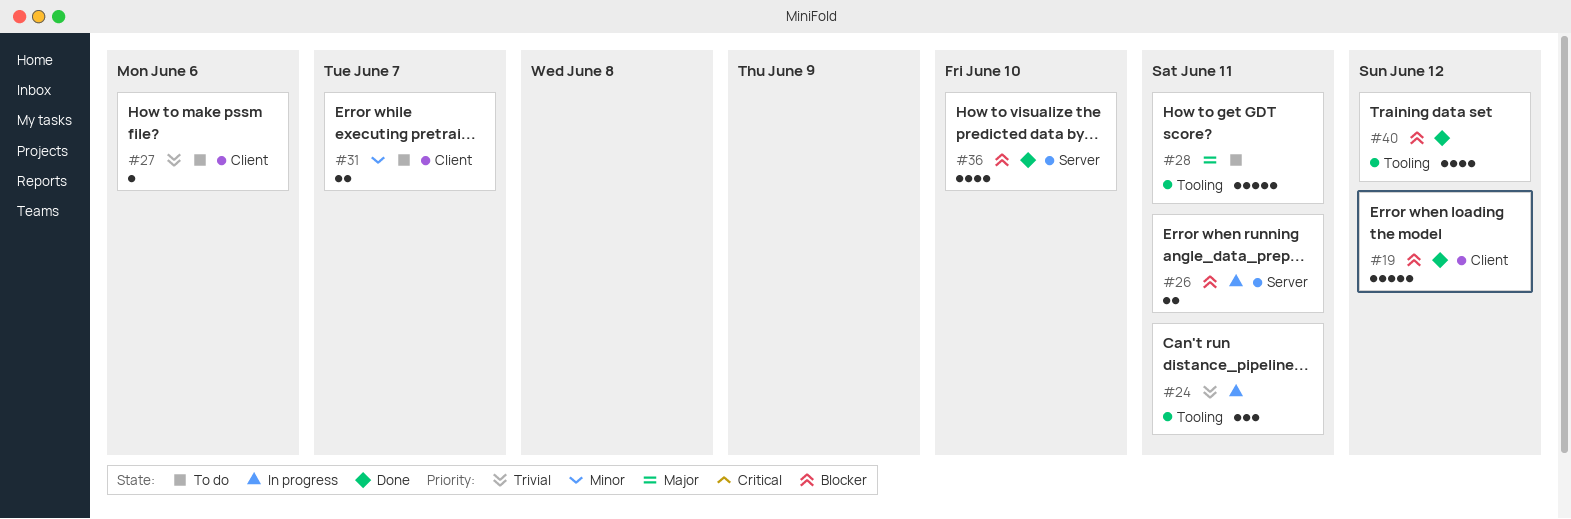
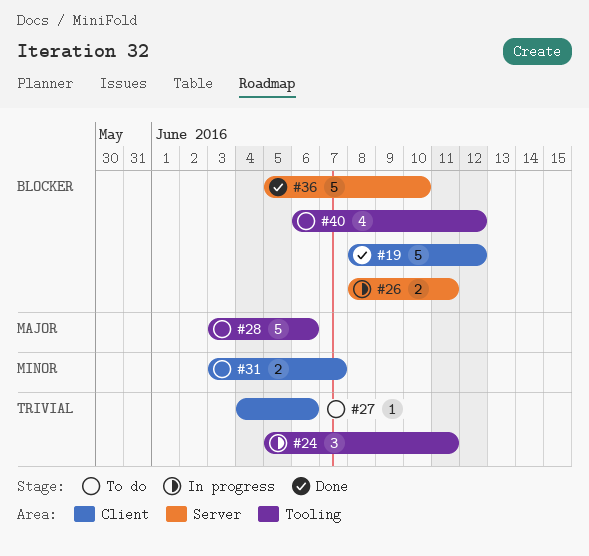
#28, due: Jun 11 -> Jun 6
#36, estimate: 4 -> 5
#40, status: Done -> To do

